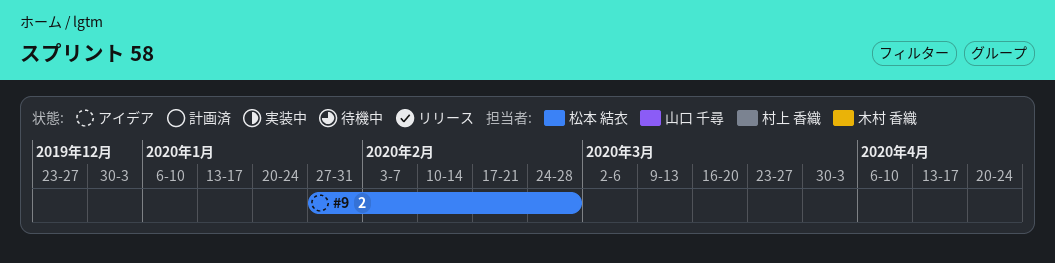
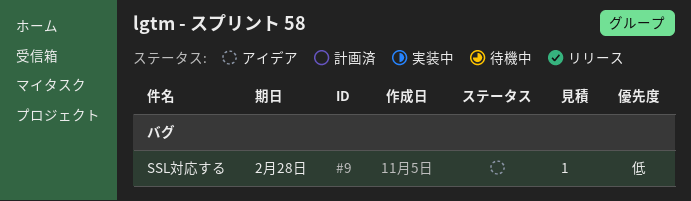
#9, estimate: 2 -> 1

